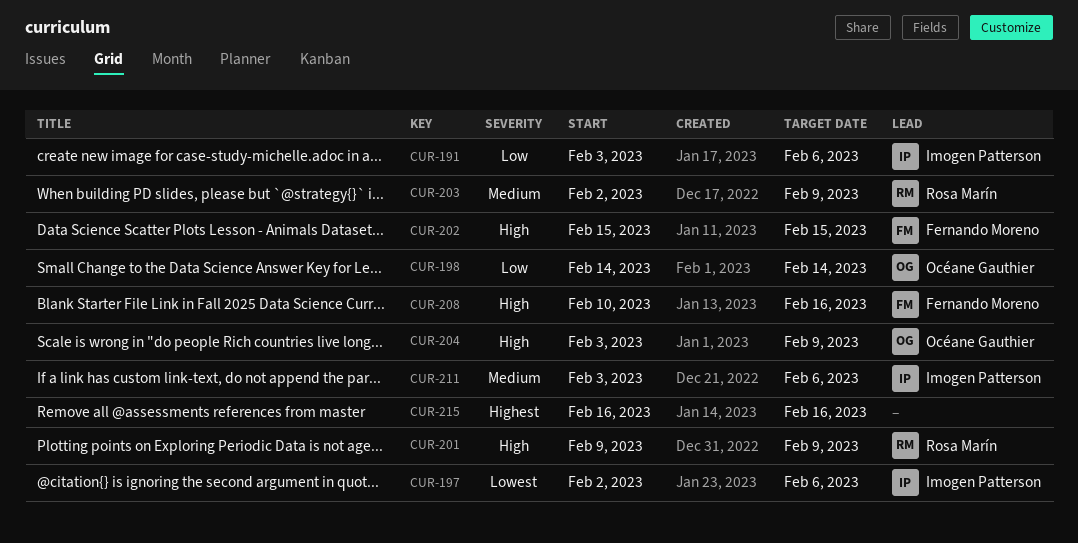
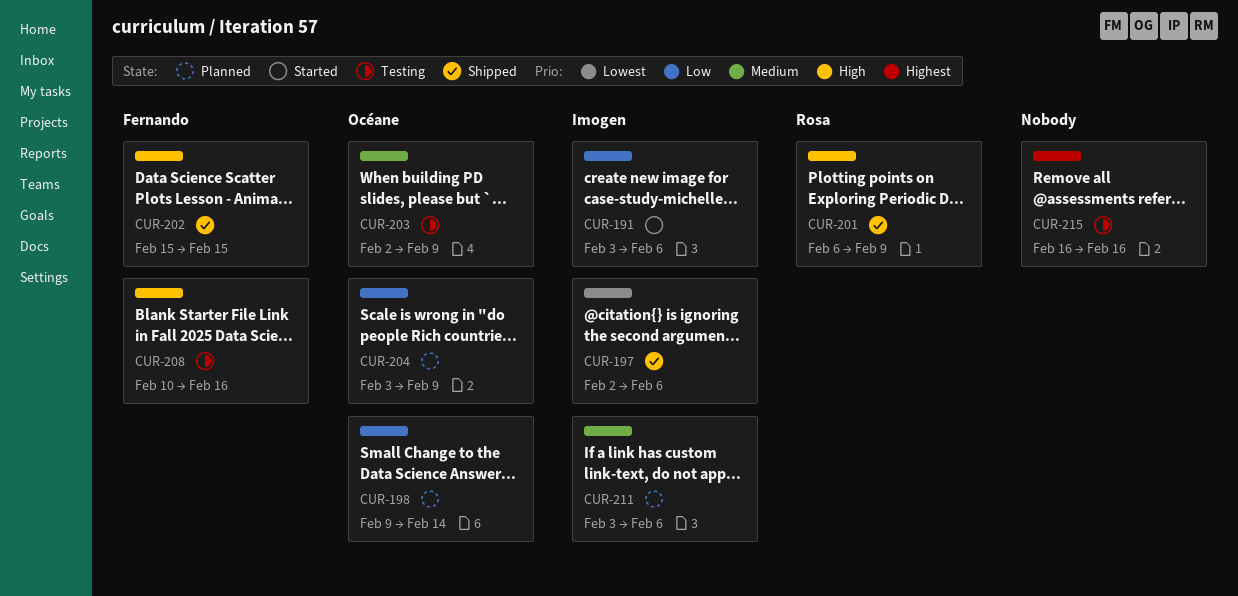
CUR-198, start: Feb 14 -> Feb 9
CUR-201, start: Feb 9 -> Feb 6
CUR-203, owner: Rosa Marín -> Océane Gauthier
CUR-204, priority: High -> Low

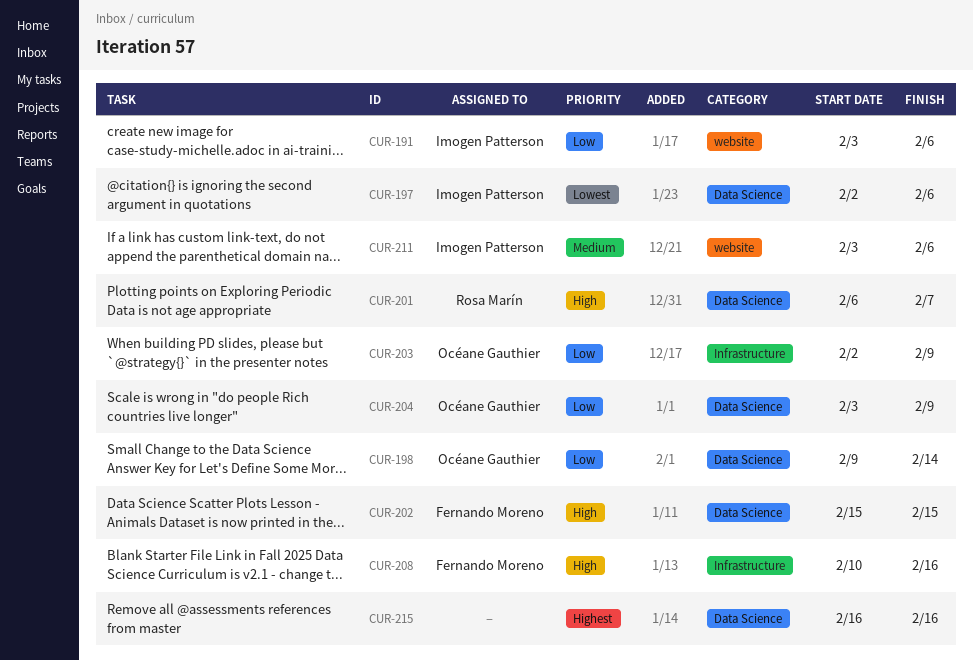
CUR-201, due: Feb 9 -> Feb 7
CUR-203, priority: Medium -> Low

